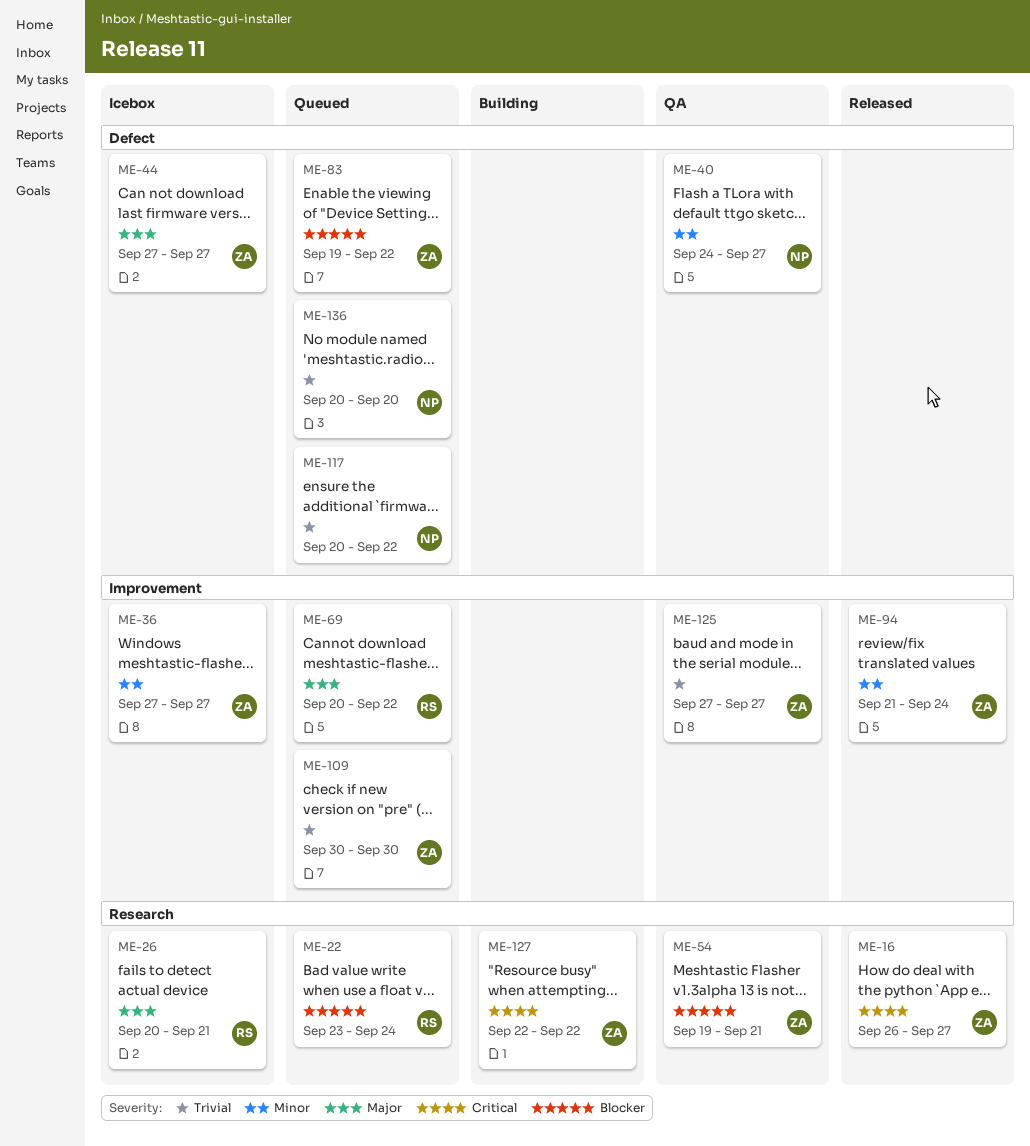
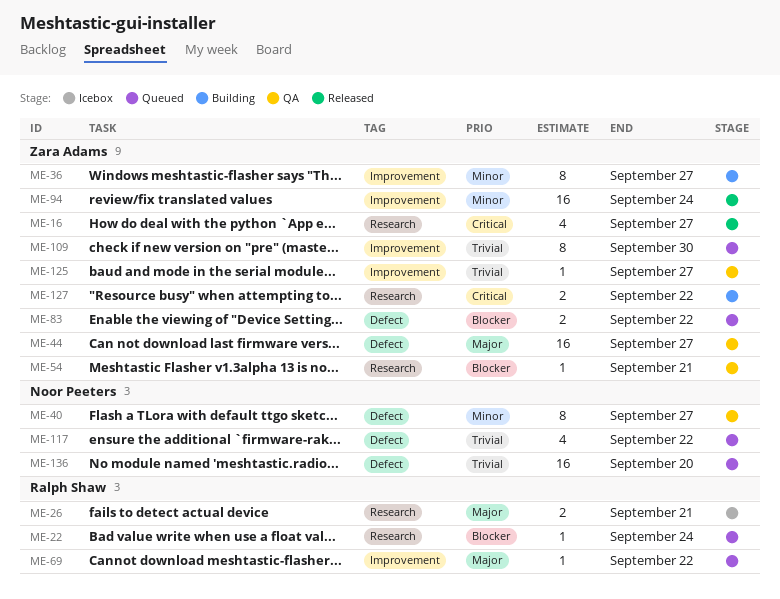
ME-36, status: Icebox -> Building
ME-44, status: Icebox -> QA

